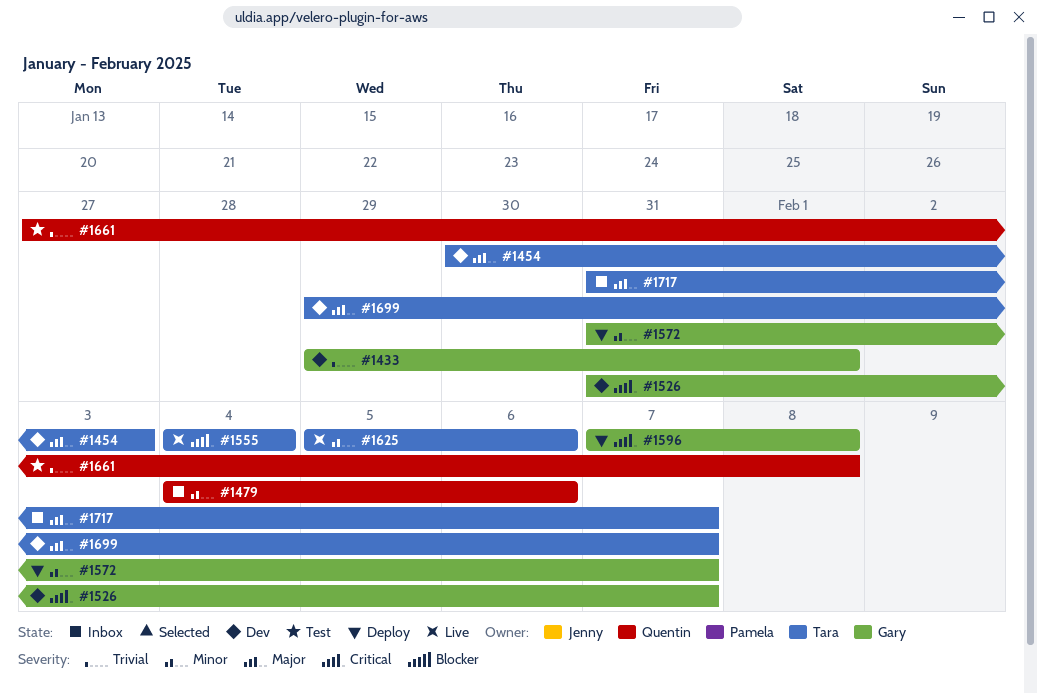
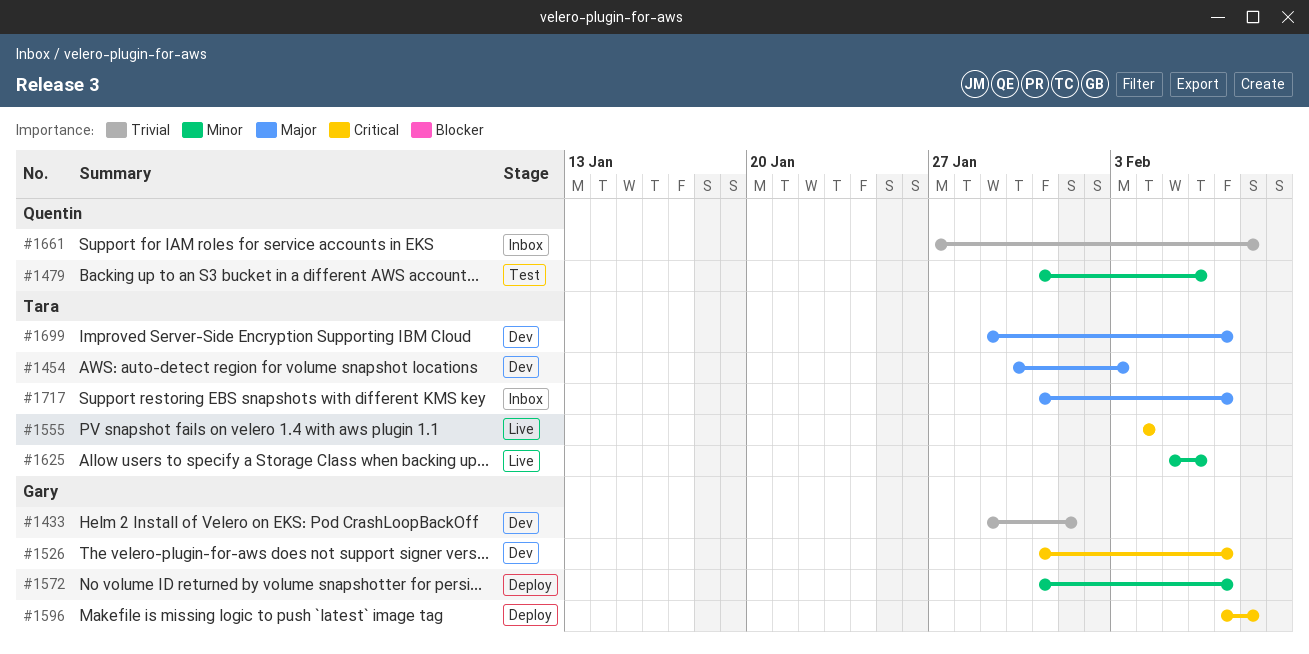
#1479, status: Inbox -> Test
#1479, start: Feb 4 -> Jan 31
#1661, status: Test -> Inbox

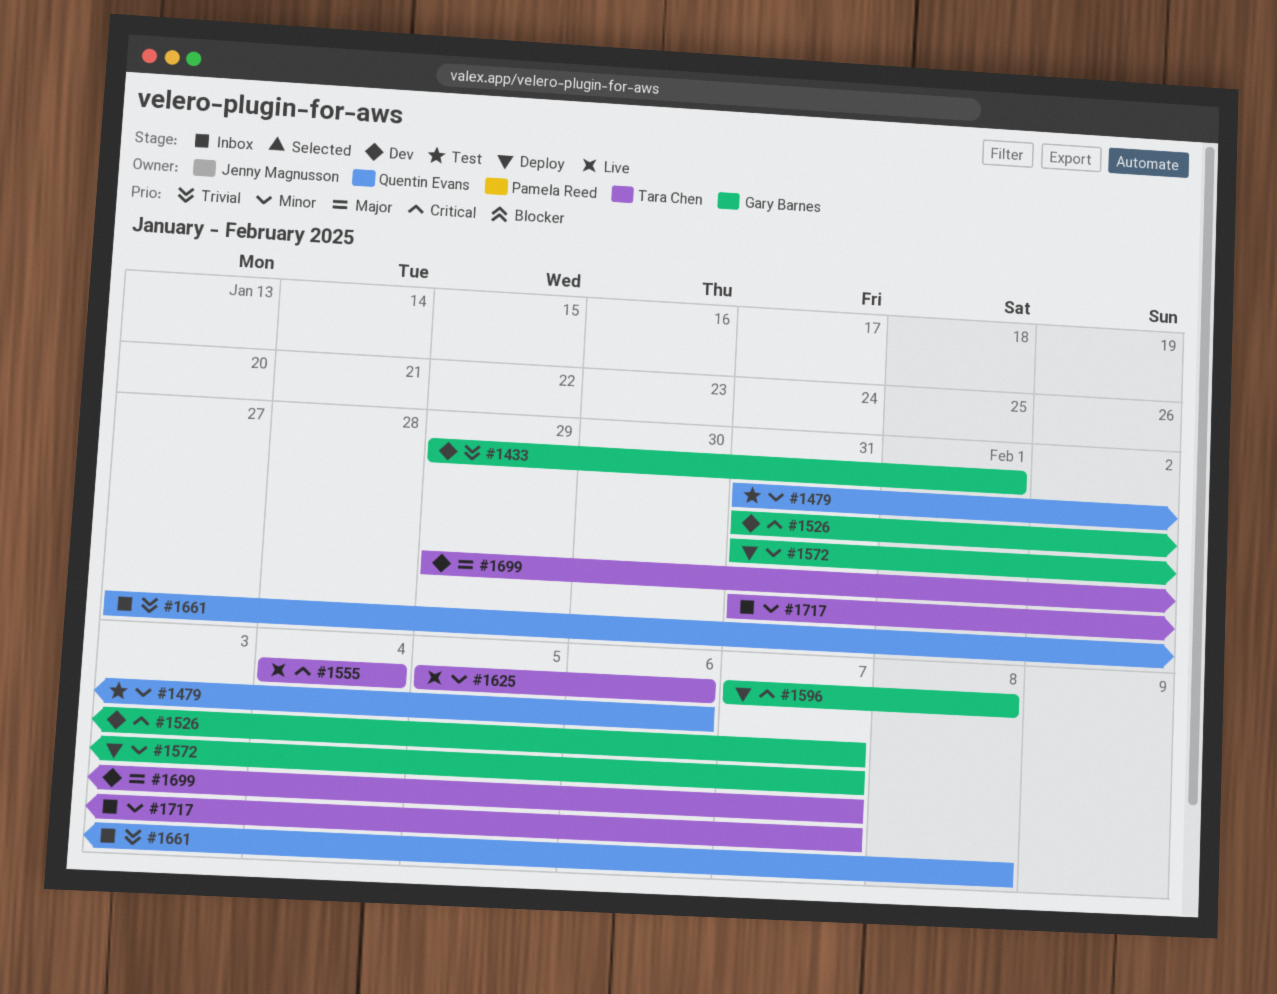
#1454: present -> none
#1717, priority: Major -> Minor

